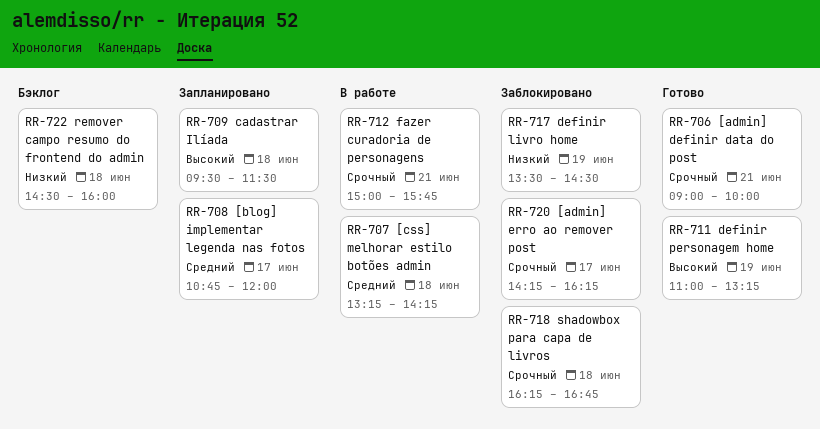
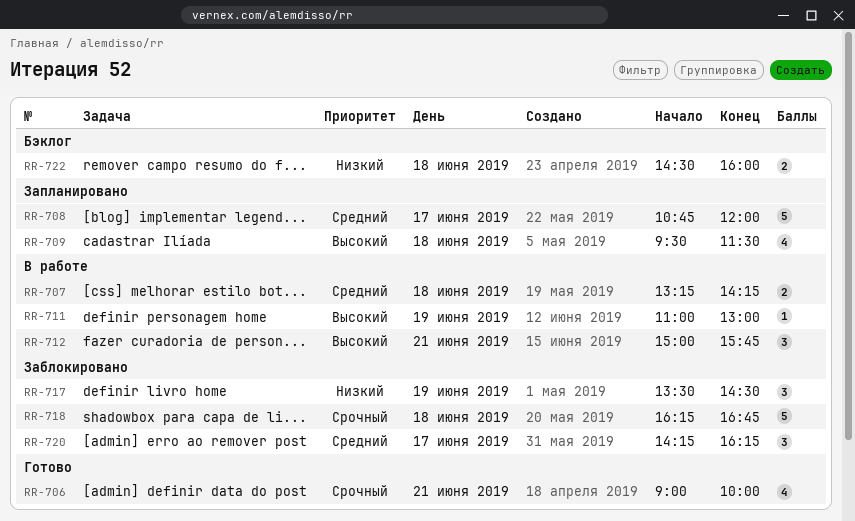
RR-711, status: Готово -> В работе
RR-711, ends: 13:15 -> 13:00
RR-712, priority: Срочный -> Высокий
RR-720, priority: Срочный -> Средний

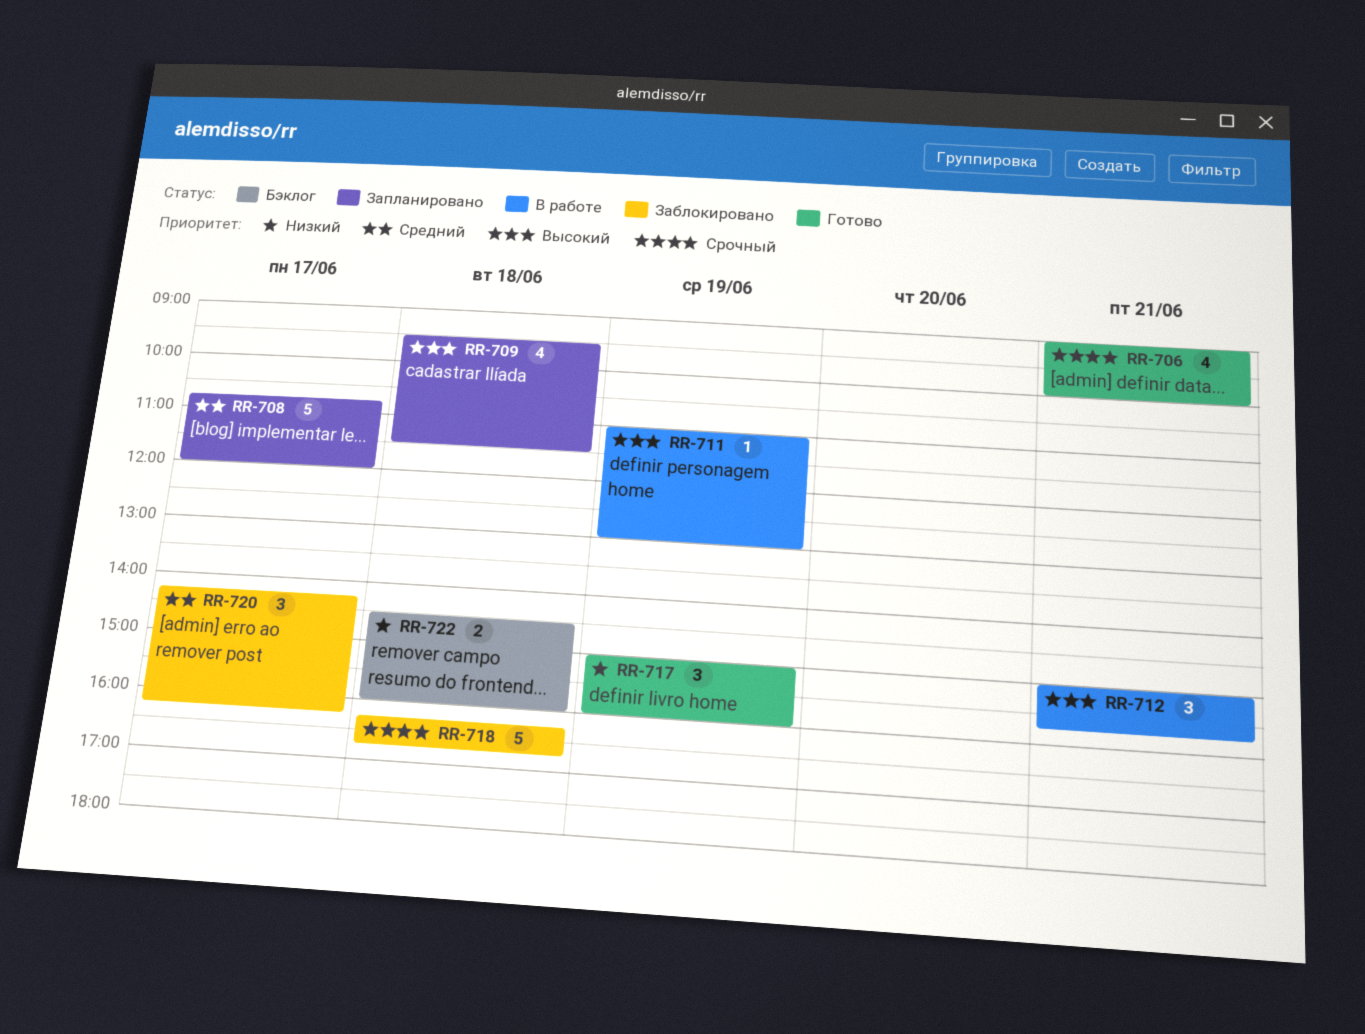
RR-707: present -> none
RR-717, status: Заблокировано -> Готово
RR-717, begins: 13:30 -> 15:00
RR-717, ends: 14:30 -> 16:00

